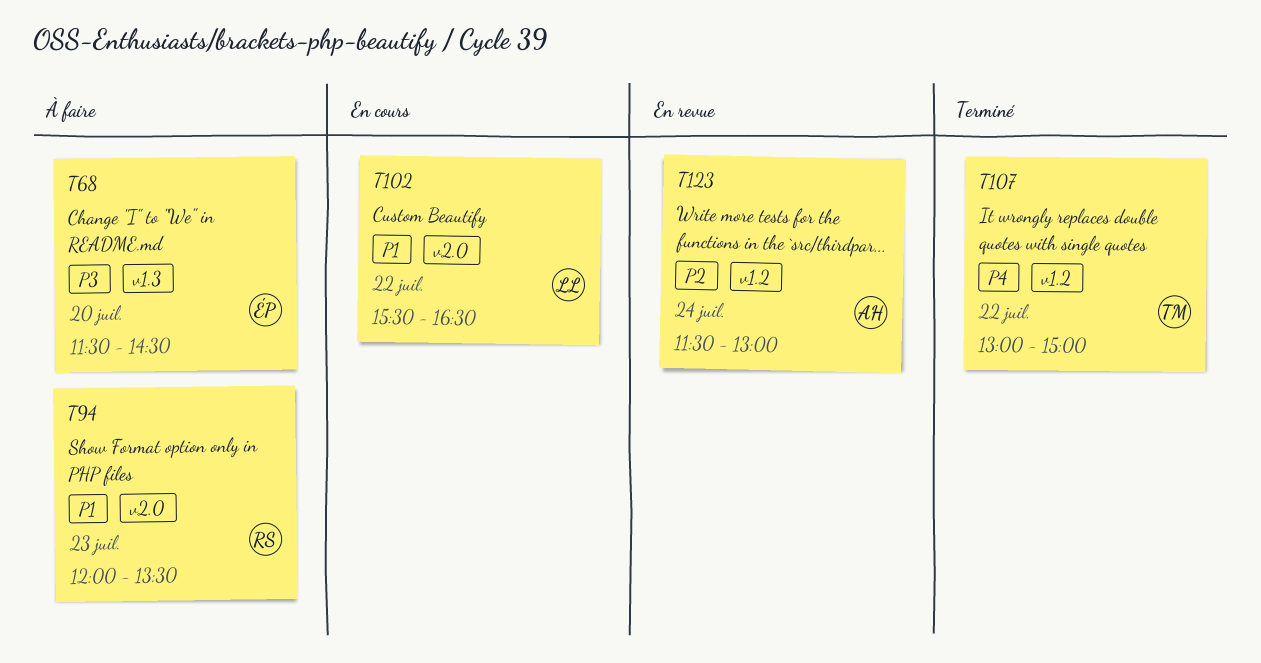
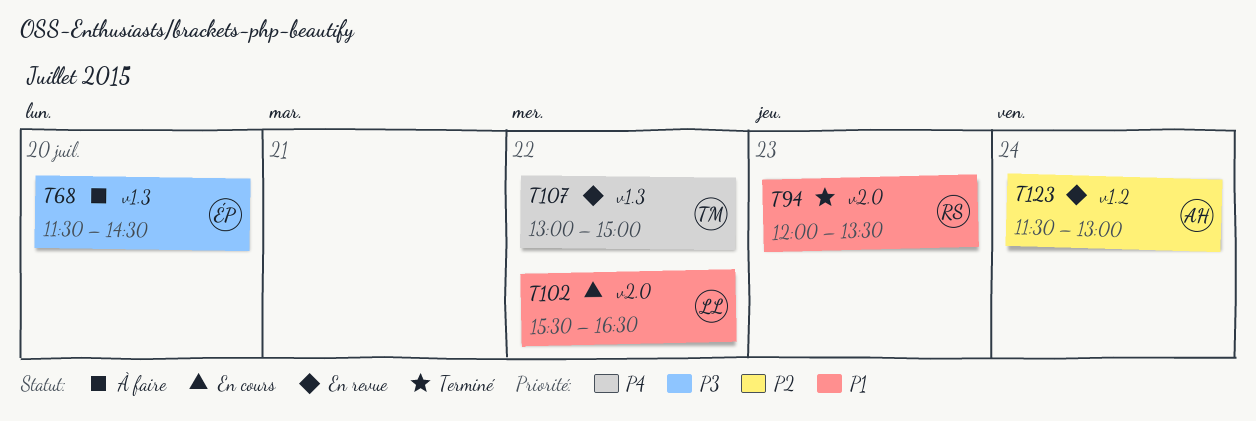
T94, status: À faire -> Terminé
T107, status: Terminé -> En revue
T107, label: v1.2 -> v1.3

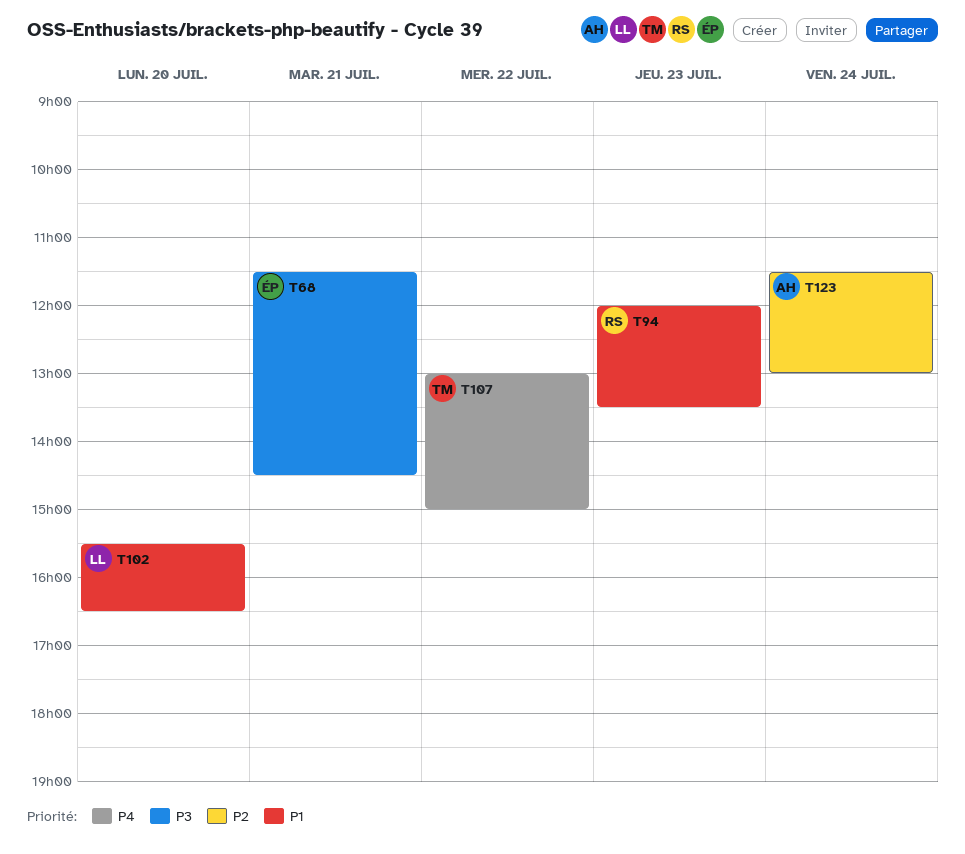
T68, day: Jul 20 -> Jul 21
T102, day: Jul 22 -> Jul 20

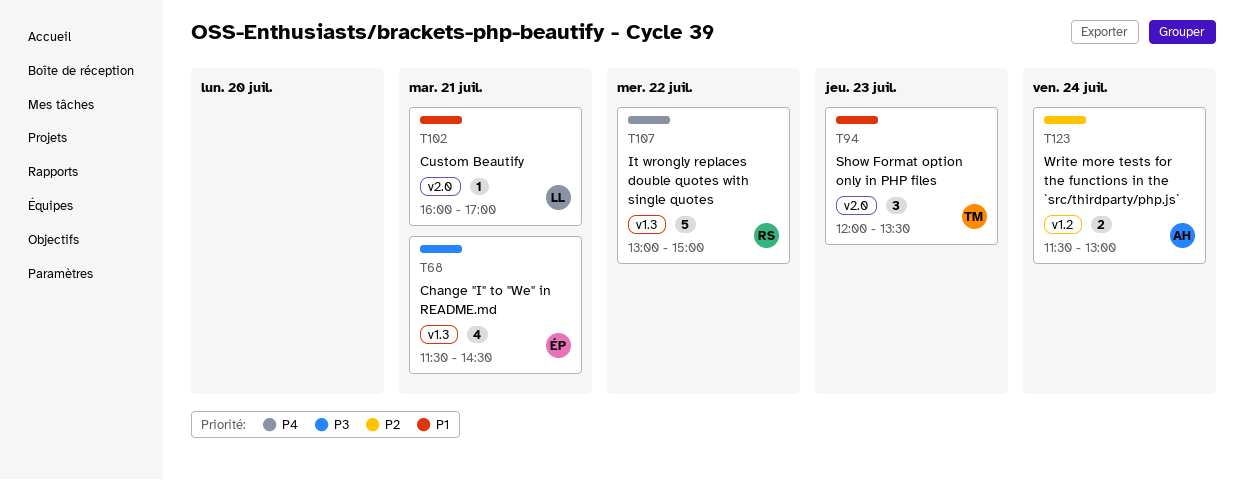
T94, owner: RS -> TM
T102, day: Jul 20 -> Jul 21
T102, begins: 15:30 -> 16:00
T102, ends: 16:30 -> 17:00
T107, owner: TM -> RS

